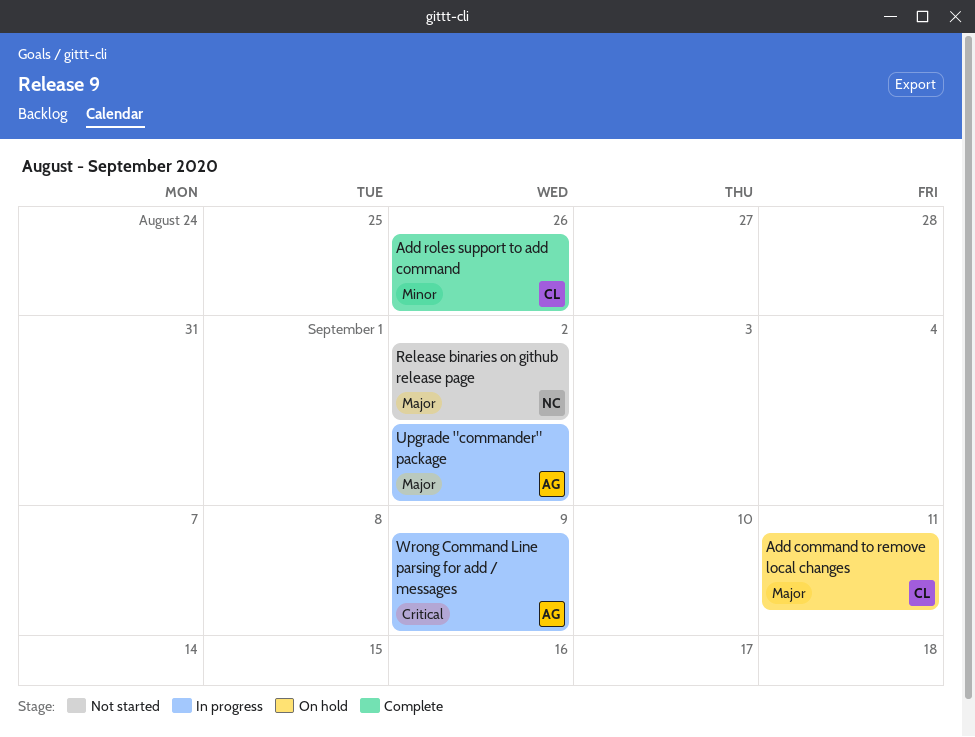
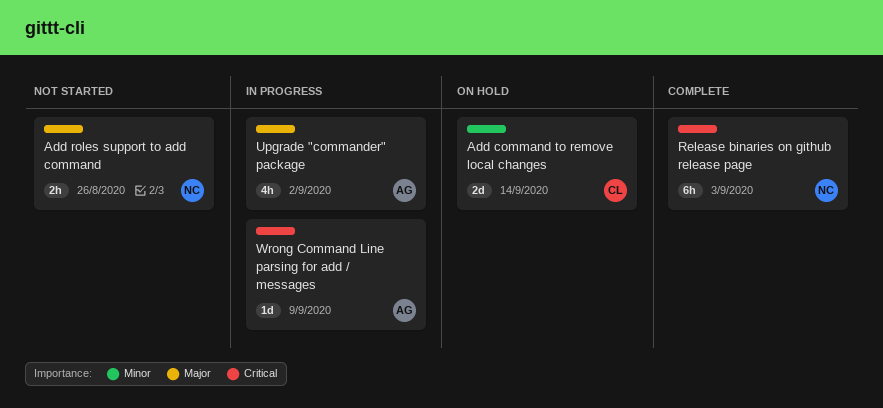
Add command to remove local changes, priority: Major -> Minor
Add command to remove local changes, due: Sep 11 -> Sep 14
Add roles support to add command, status: Complete -> Not started
Add roles support to add command, owner: CL -> NC
Add roles support to add command, priority: Minor -> Major
Release binaries on github release page, status: Not started -> Complete
Release binaries on github release page, priority: Major -> Critical
Release binaries on github release page, due: Sep 2 -> Sep 3

